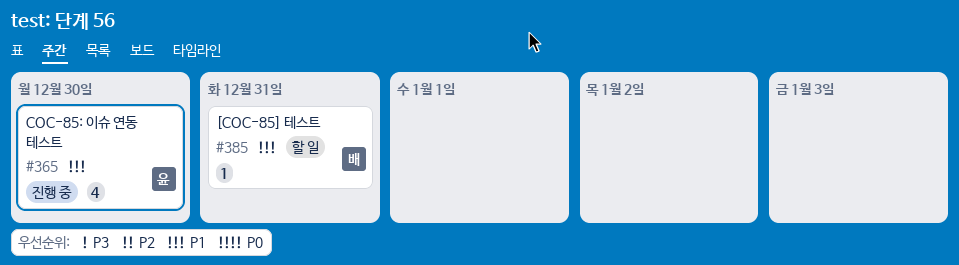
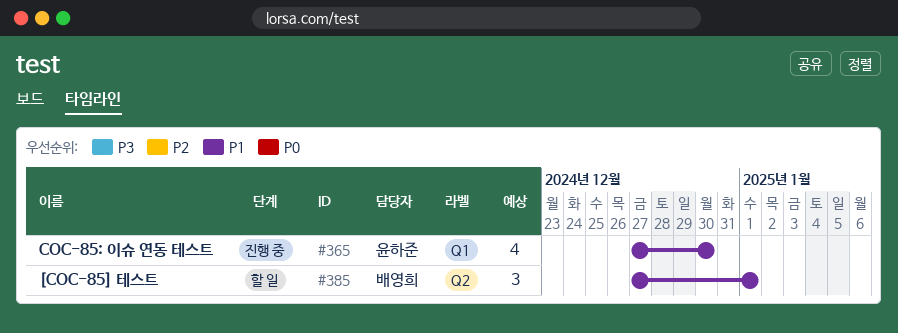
#385, estimate: 1 -> 3
#385, due: Dec 31 -> Jan 1

